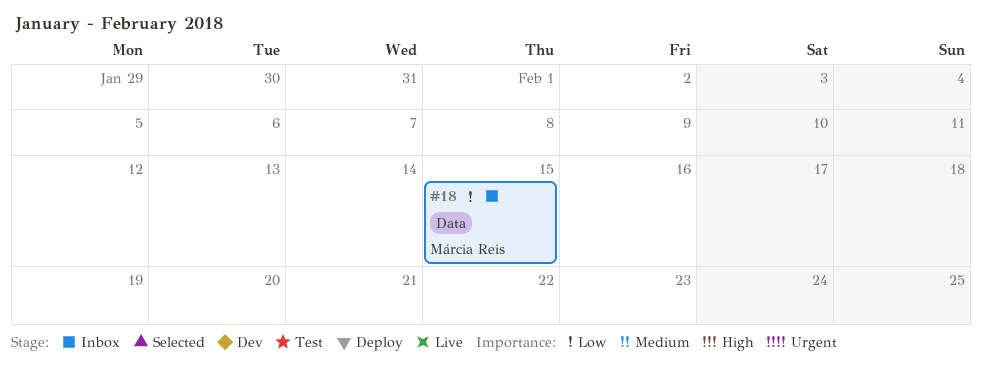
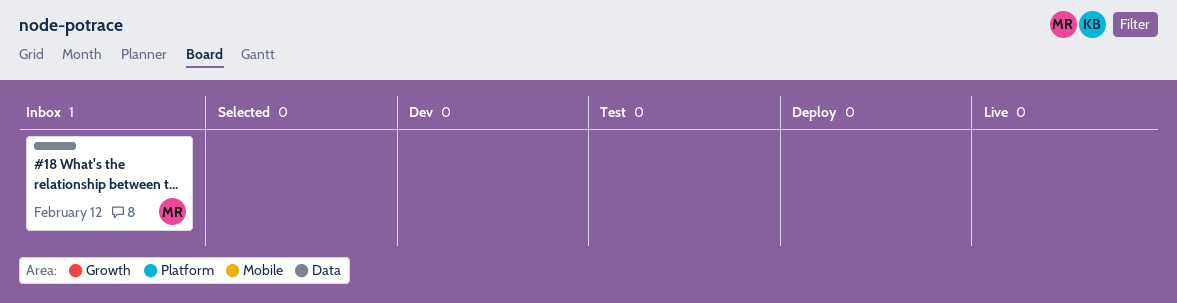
#18, due: Feb 15 -> Feb 12

